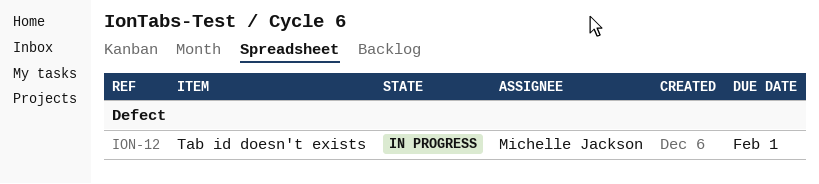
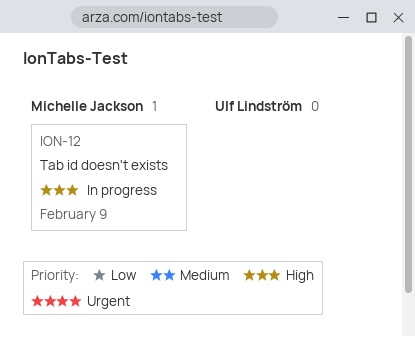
ION-12, due: Feb 1 -> Feb 9

